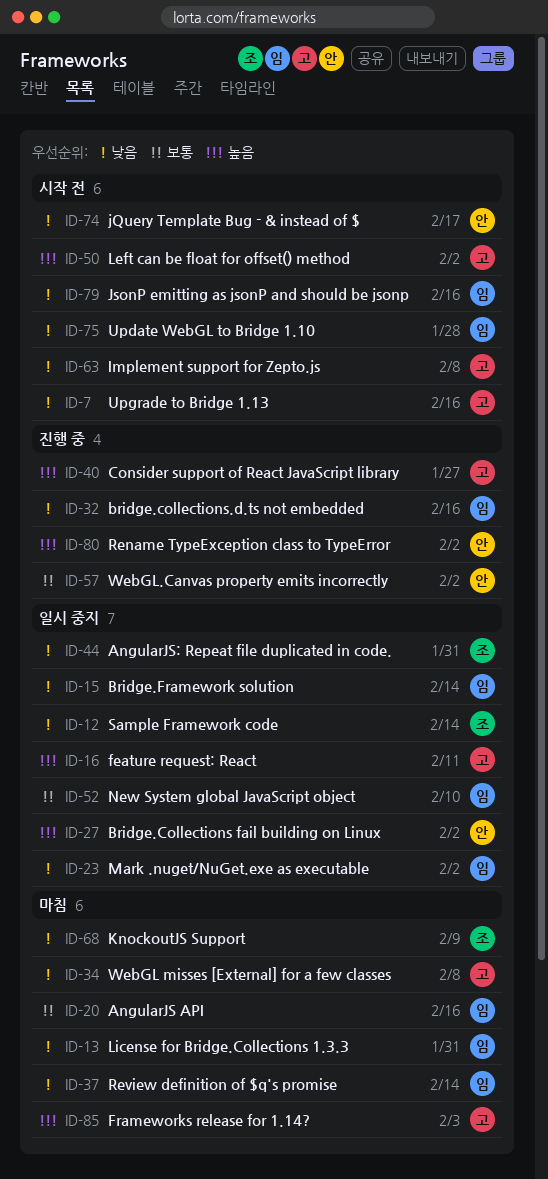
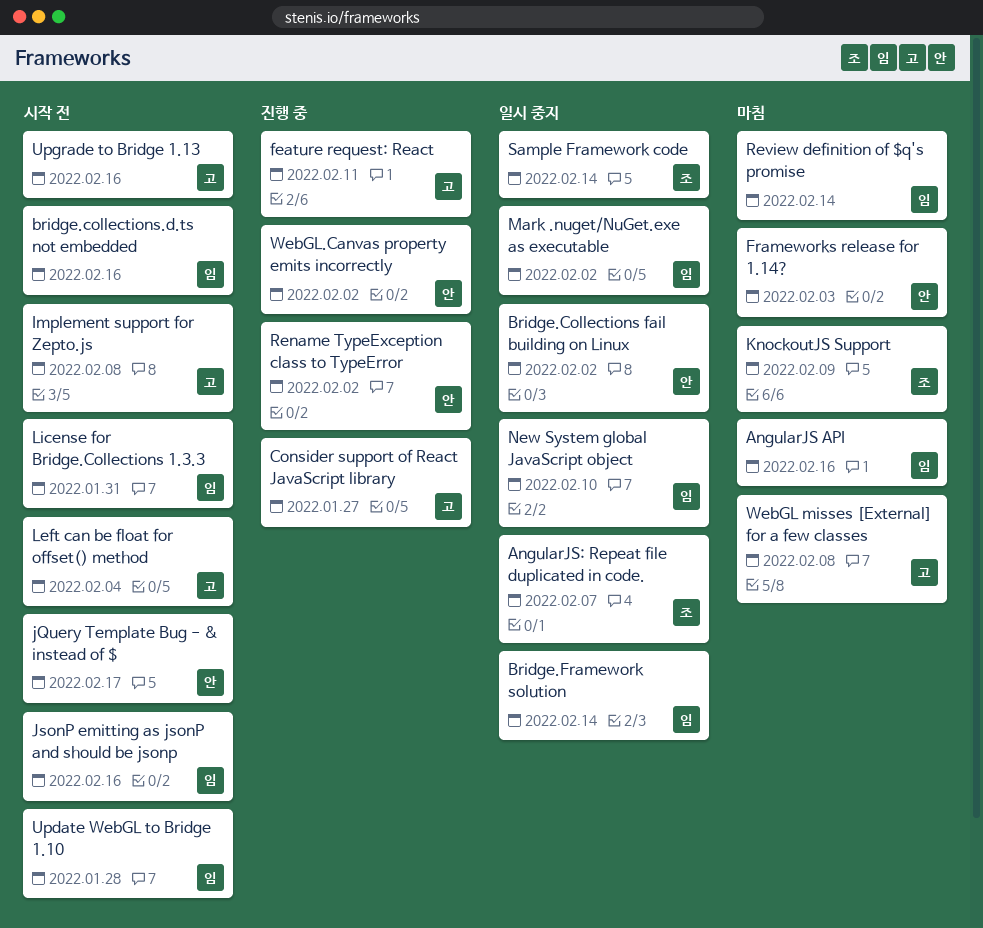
AngularJS: Repeat file duplicated in code., due: Jan 31 -> Feb 7
bridge.collections.d.ts not embedded, status: 진행 중 -> 시작 전
feature request: React, status: 일시 중지 -> 진행 중
Frameworks release for 1.14?, owner: 고 -> 안
Left can be float for offset() method, due: Feb 2 -> Feb 4
License for Bridge.Collections 1.3.3, status: 마침 -> 시작 전

